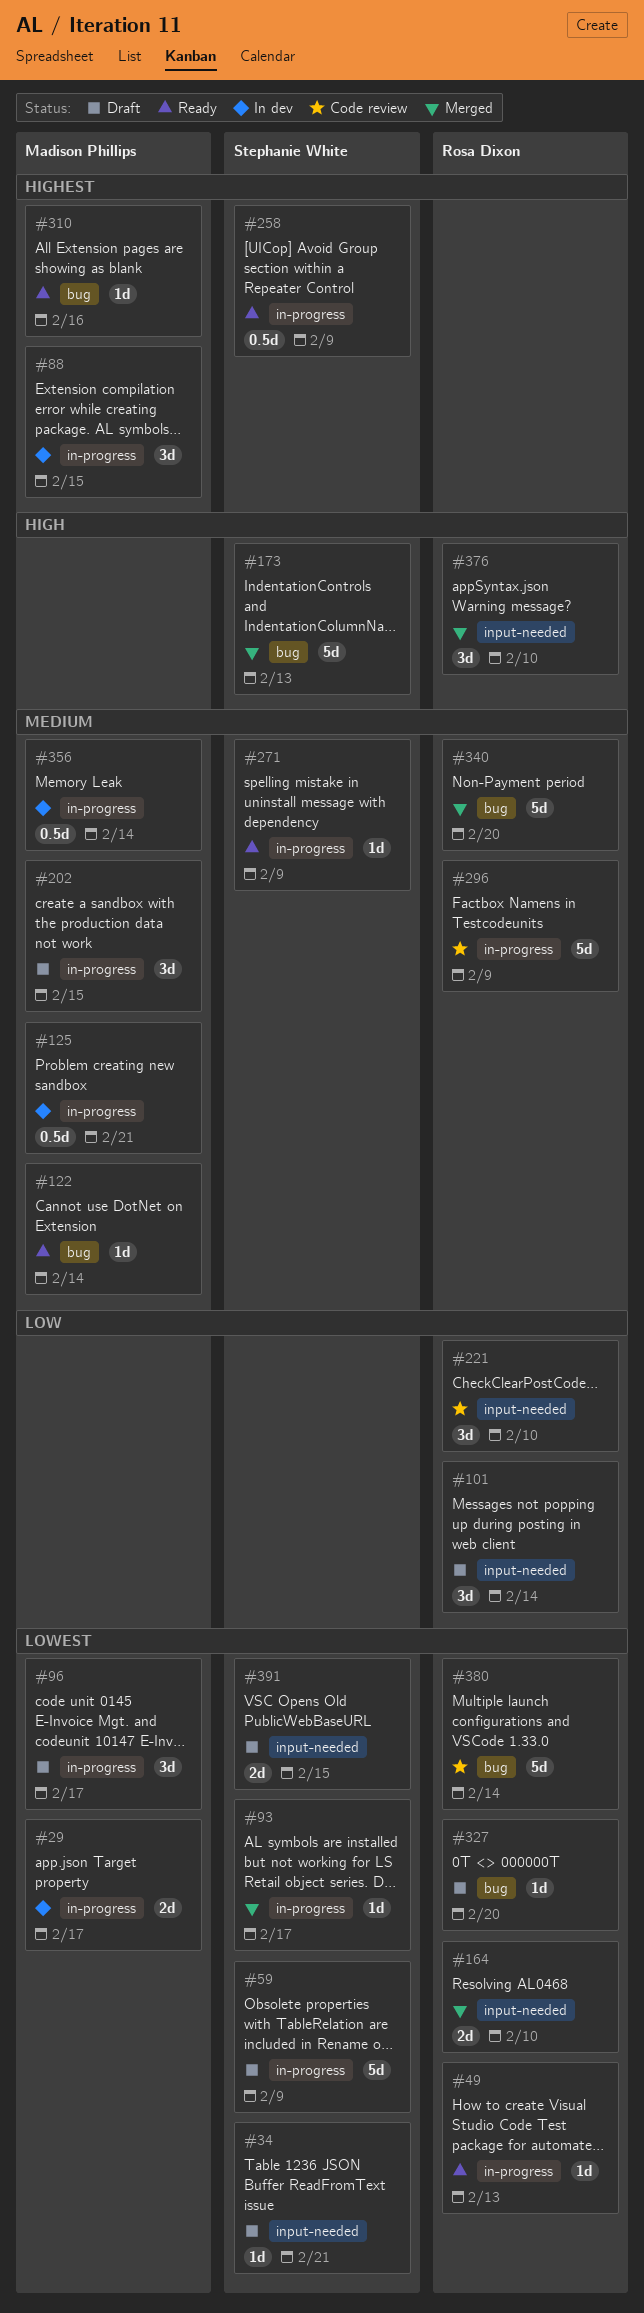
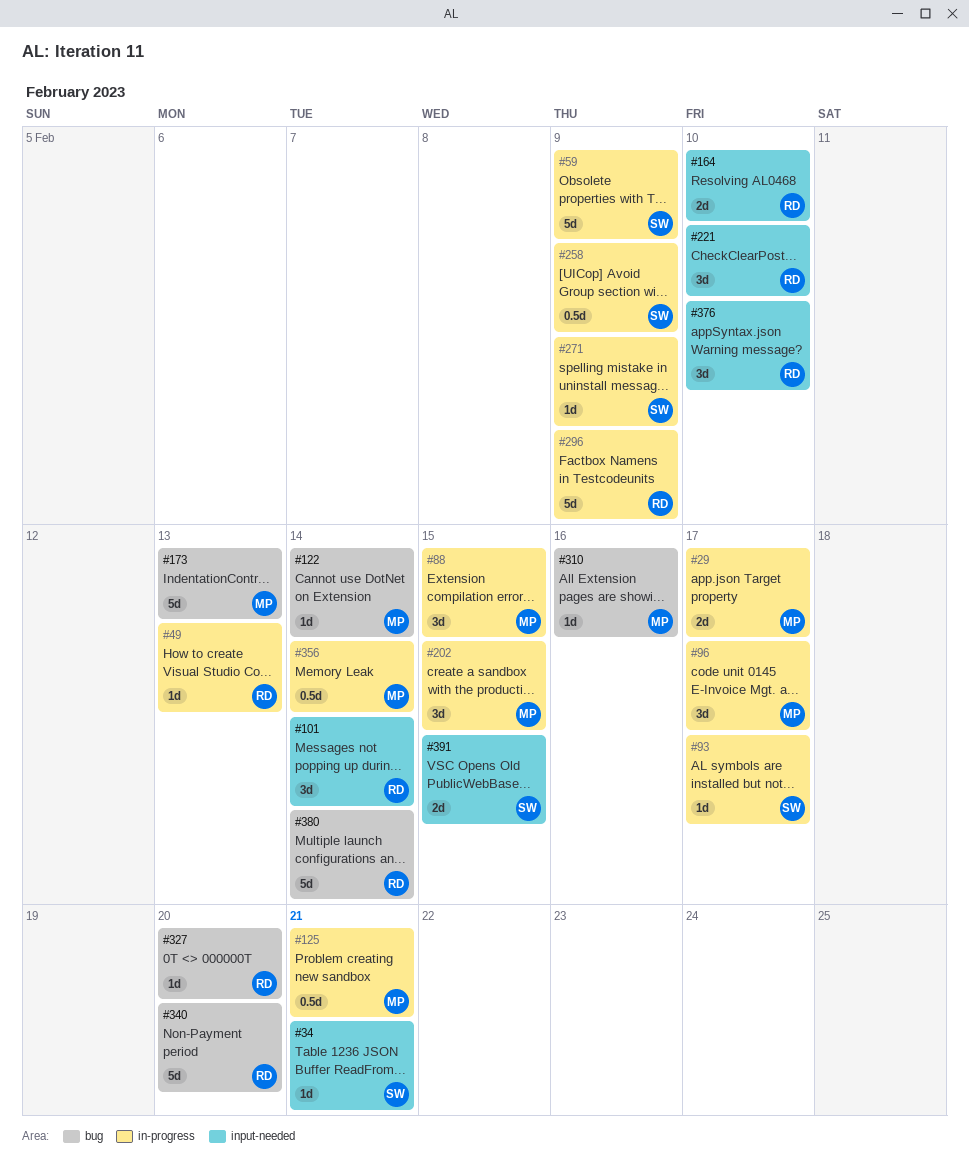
#173, owner: Stephanie White -> Madison Phillips

